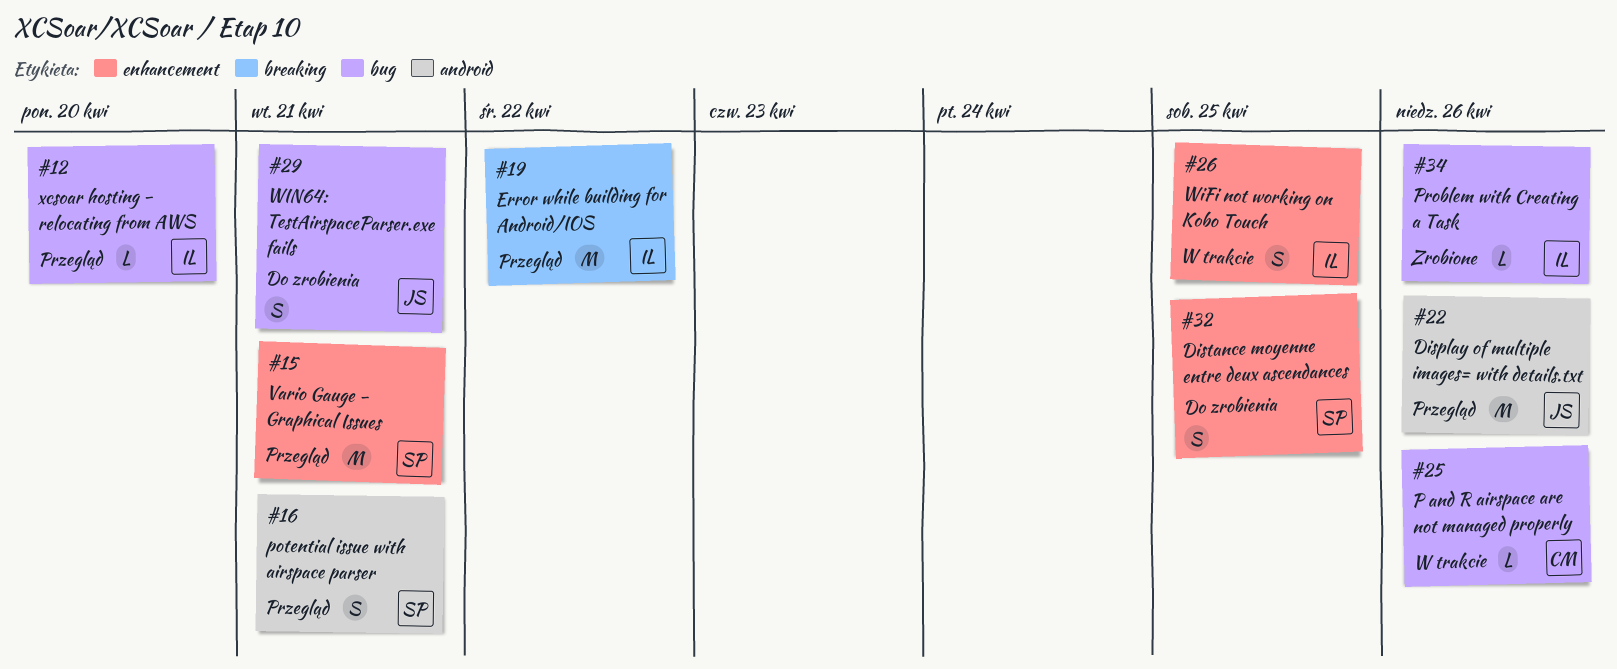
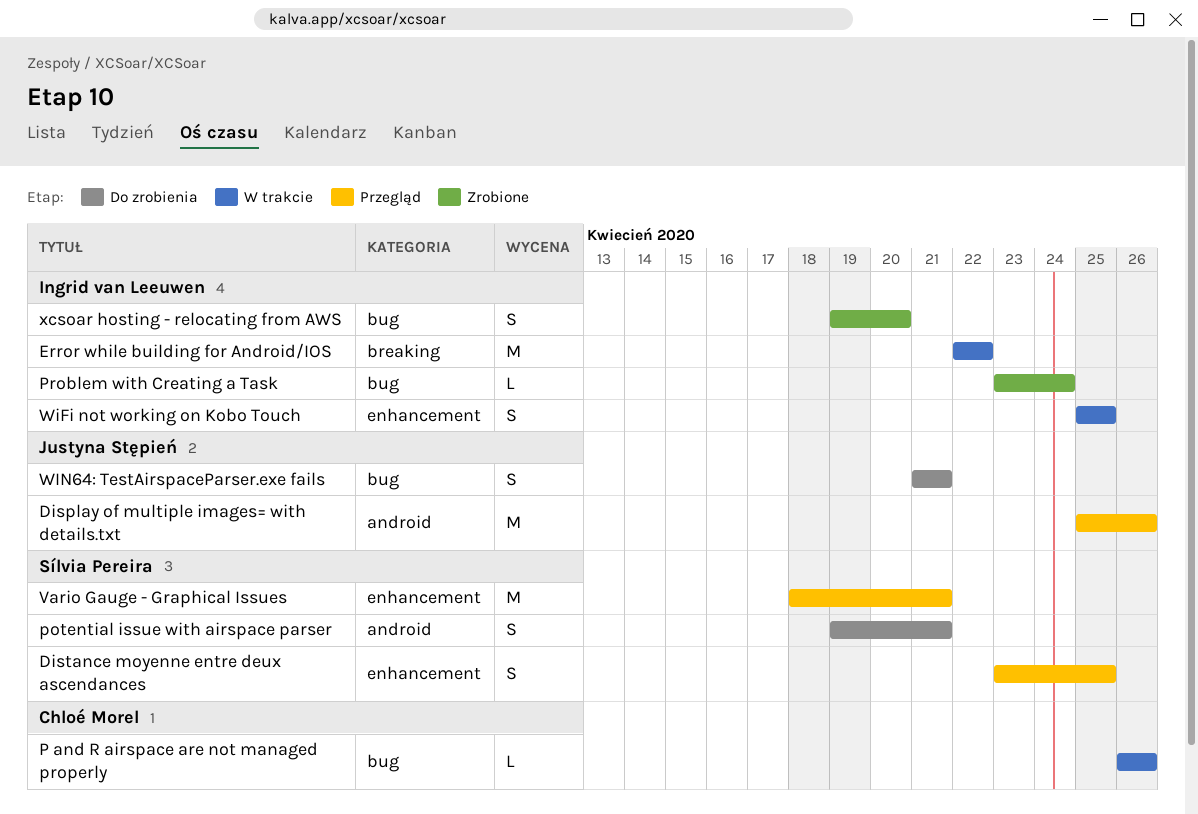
Distance moyenne entre deux ascendances, status: Do zrobienia -> Przegląd
Error while building for Android/IOS, status: Przegląd -> W trakcie
potential issue with airspace parser, status: Przegląd -> Do zrobienia
Problem with Creating a Task, due: Apr 26 -> Apr 24
xcsoar hosting - relocating from AWS, status: Przegląd -> Zrobione
xcsoar hosting - relocating from AWS, estimate: L -> S

